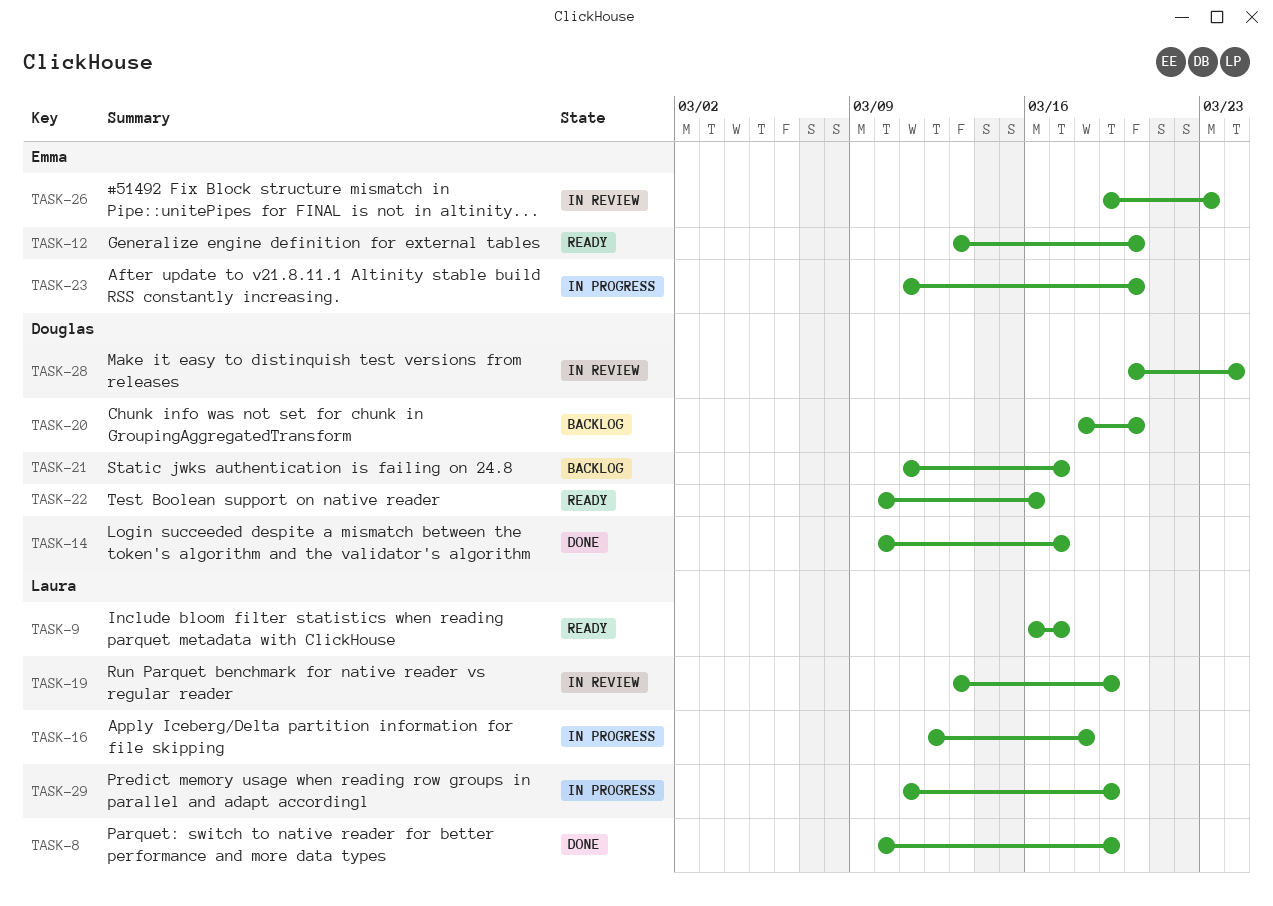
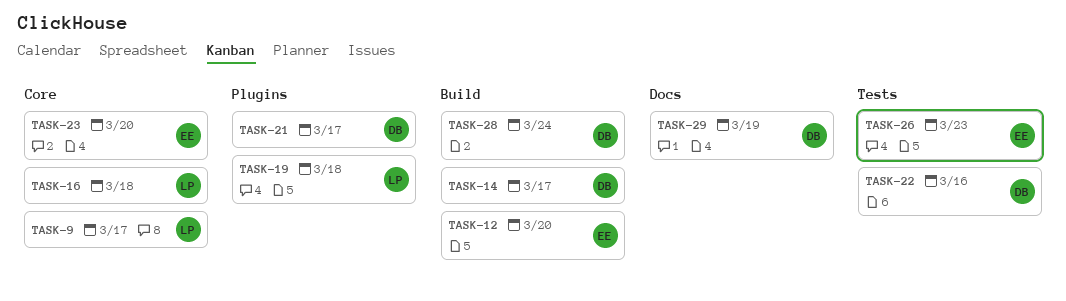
TASK-8: present -> none
TASK-19, due: Mar 19 -> Mar 18
TASK-20: present -> none
TASK-29, owner: Laura -> Douglas

